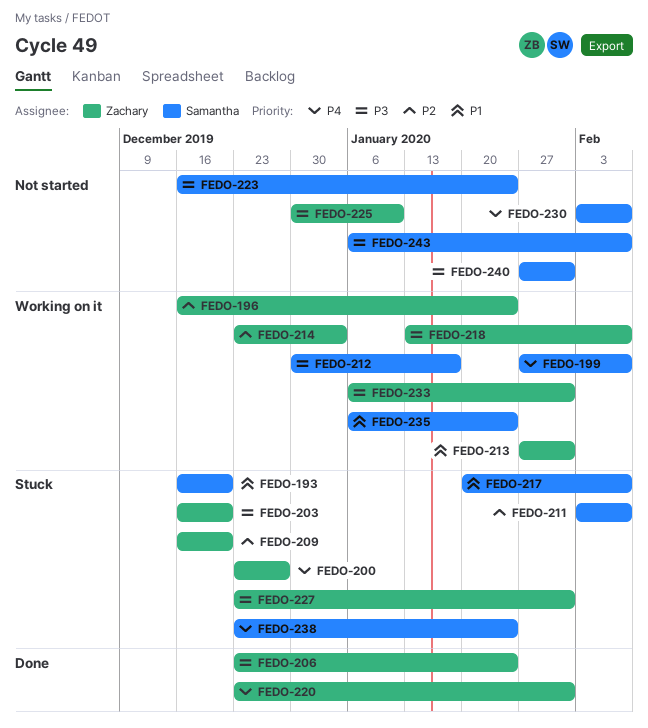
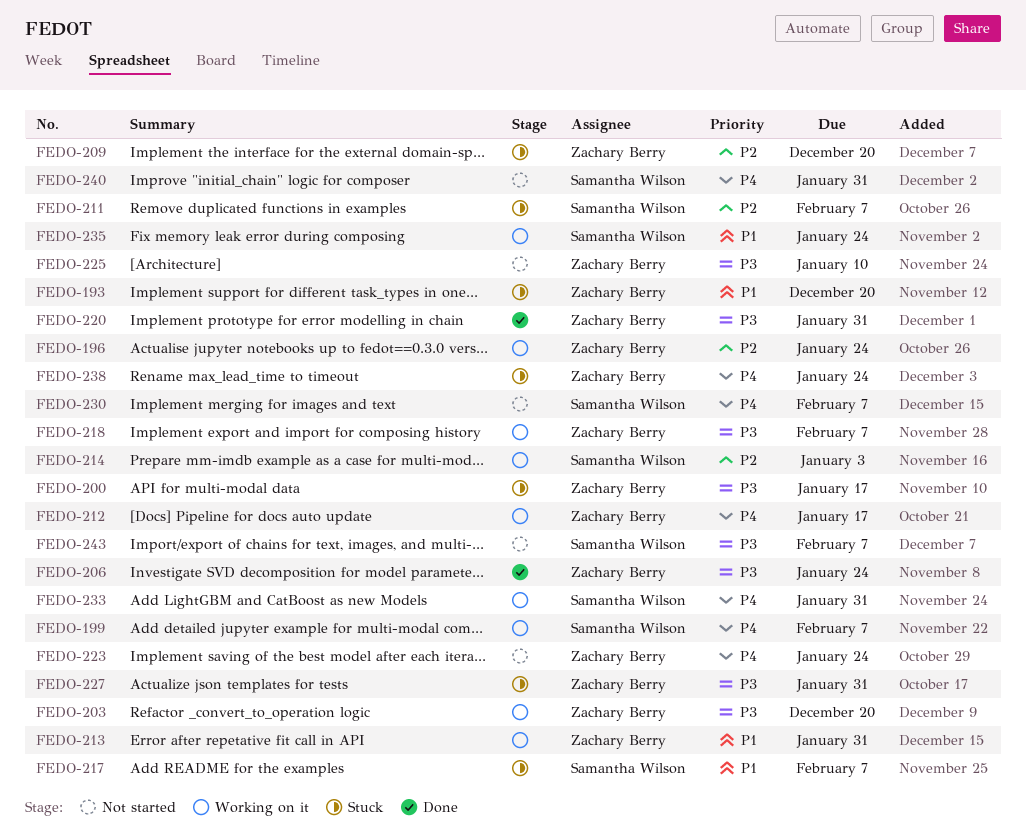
FEDO-193, owner: Samantha Wilson -> Zachary Berry
FEDO-200, priority: P4 -> P3
FEDO-200, due: Dec 27 -> Jan 17
FEDO-203, status: Stuck -> Working on it
FEDO-212, owner: Samantha Wilson -> Zachary Berry
FEDO-212, priority: P3 -> P4
FEDO-214, owner: Zachary Berry -> Samantha Wilson
FEDO-220, priority: P4 -> P3
FEDO-223, owner: Samantha Wilson -> Zachary Berry
FEDO-223, priority: P3 -> P4
FEDO-233, owner: Zachary Berry -> Samantha Wilson
FEDO-233, priority: P3 -> P4
FEDO-238, owner: Samantha Wilson -> Zachary Berry
FEDO-240, priority: P3 -> P4

